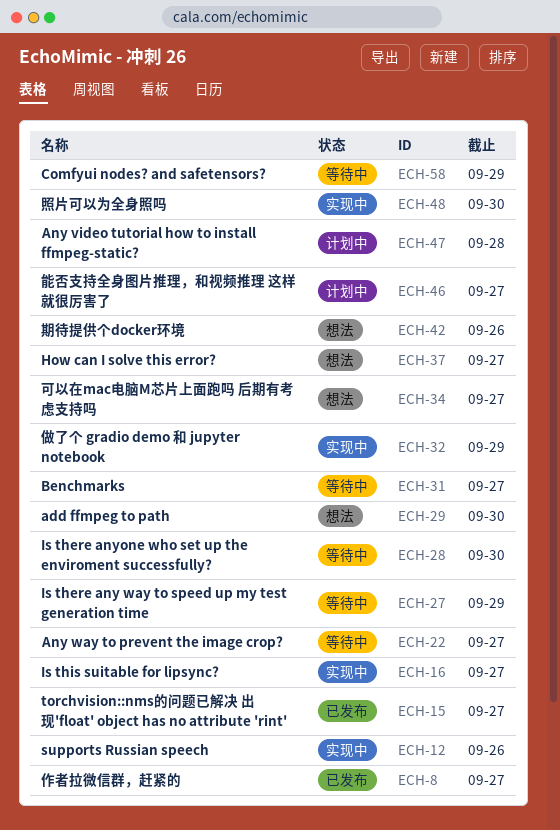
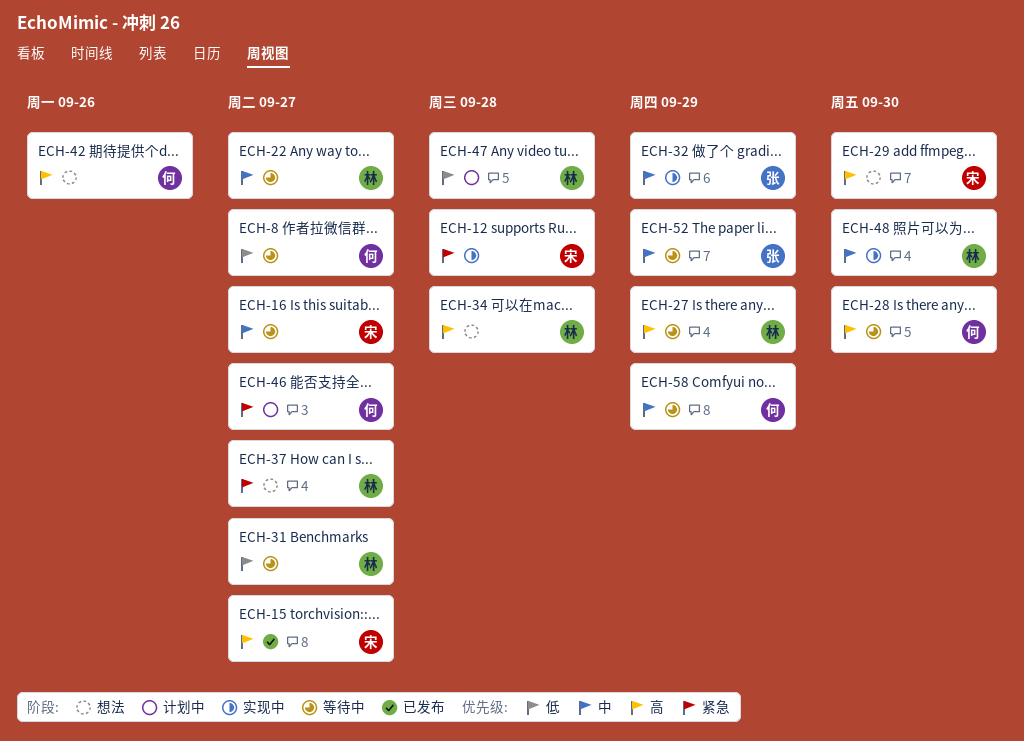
ECH-8, status: 已发布 -> 等待中
ECH-12, due: Sep 26 -> Sep 28
ECH-16, status: 实现中 -> 等待中
ECH-34, due: Sep 27 -> Sep 28
ECH-52: none -> present

